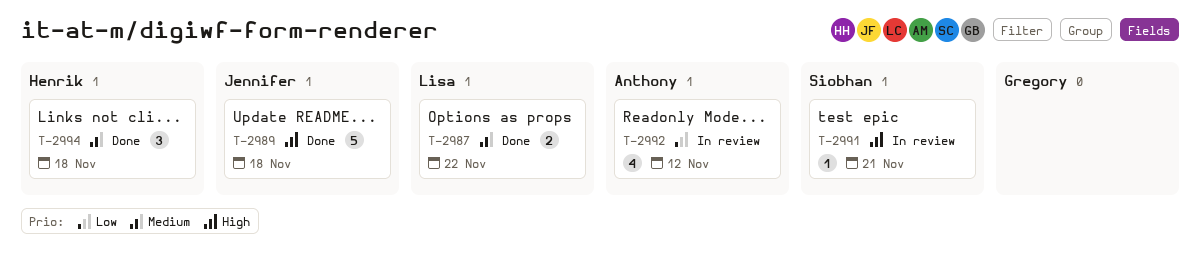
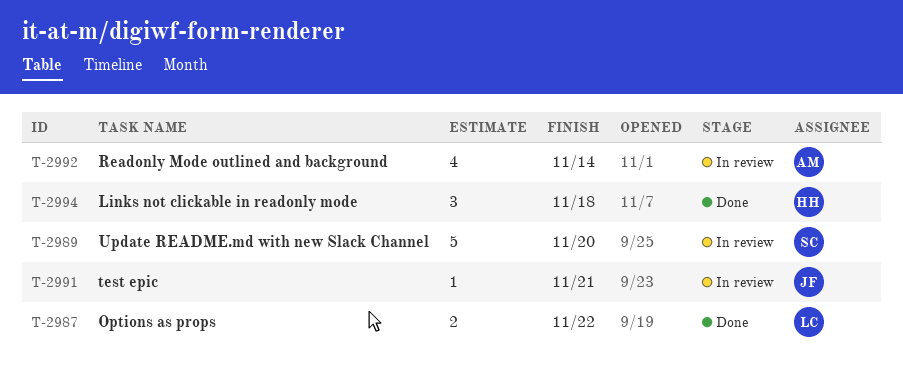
T-2989, status: Done -> In review
T-2989, owner: Jennifer -> Siobhan
T-2989, due: Nov 18 -> Nov 20
T-2991, owner: Siobhan -> Jennifer
T-2992, due: Nov 12 -> Nov 14

